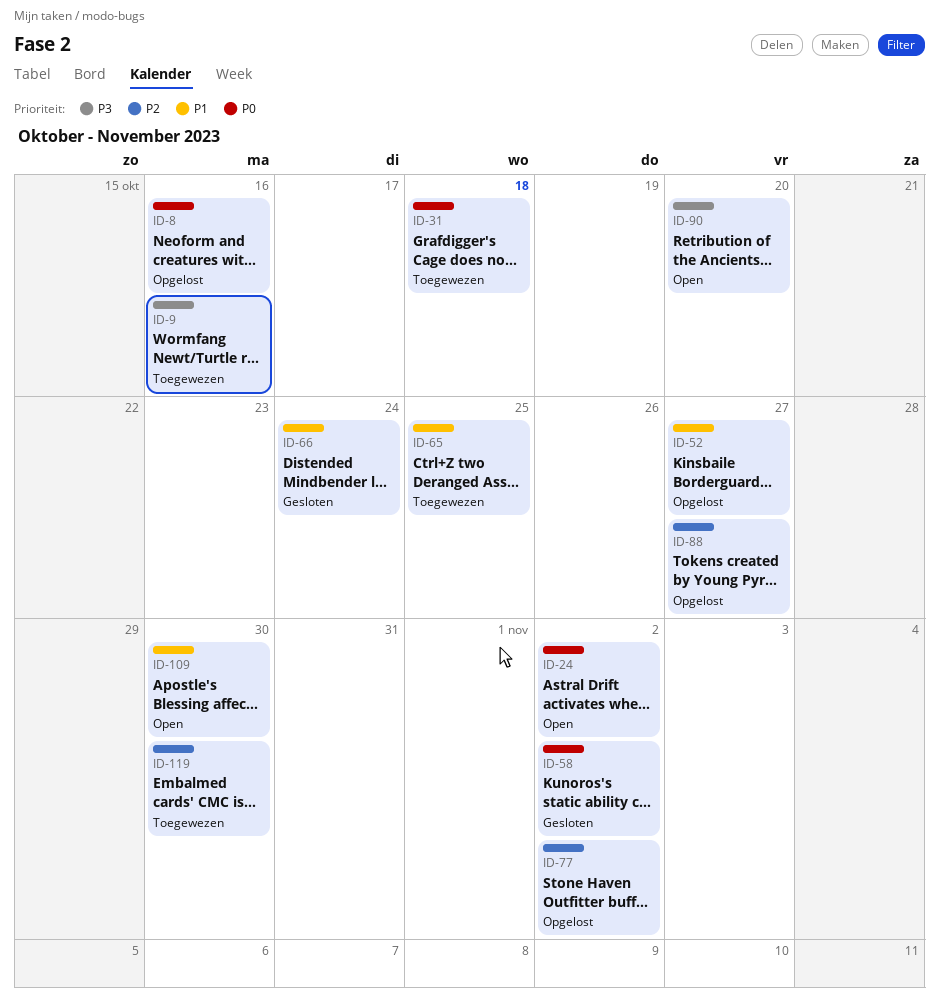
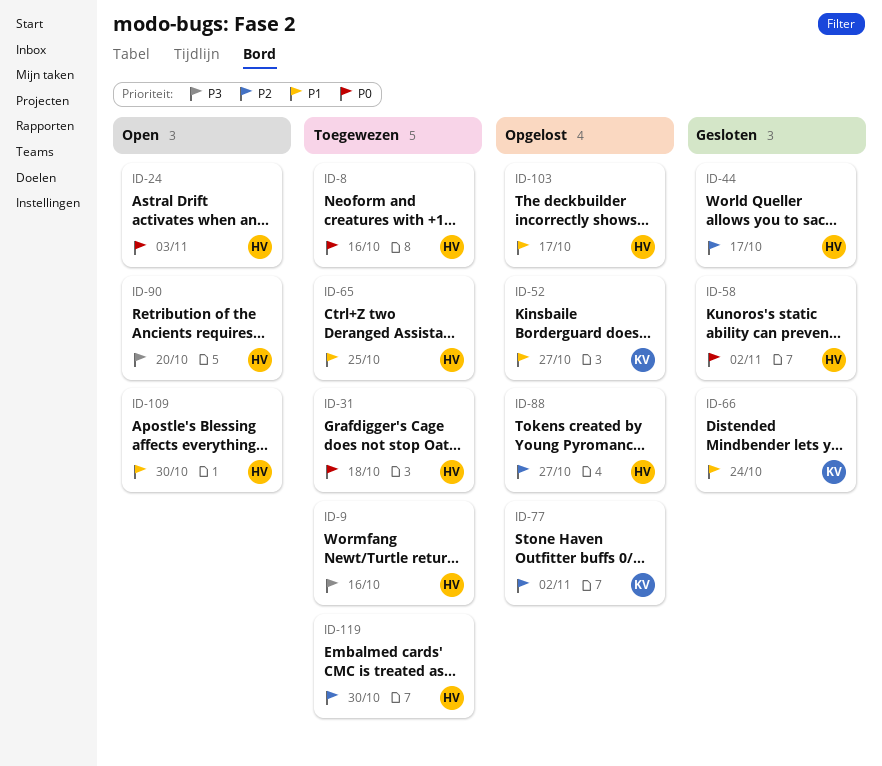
ID-8, status: Opgelost -> Toegewezen
ID-24, due: Nov 2 -> Nov 3
ID-44: none -> present
ID-103: none -> present

